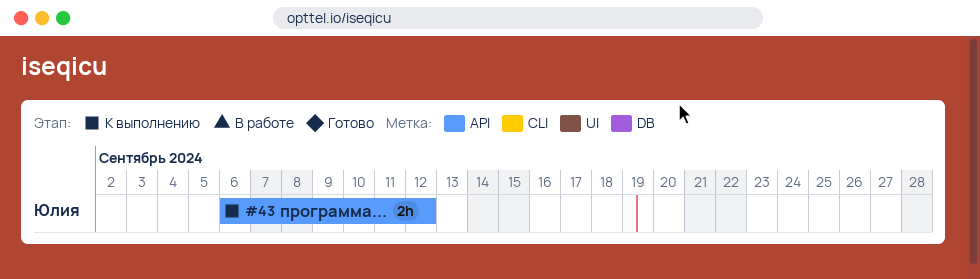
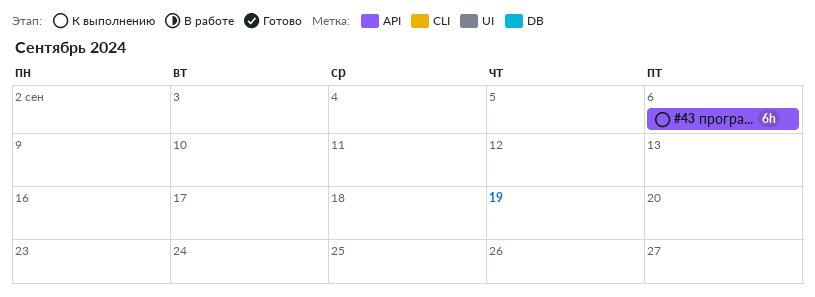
#43, estimate: 2h -> 6h
#43, due: Sep 12 -> Sep 6

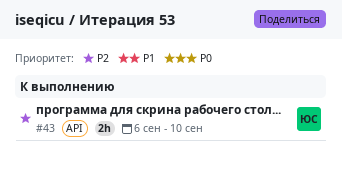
#43, estimate: 6h -> 2h
#43, due: Sep 6 -> Sep 10

